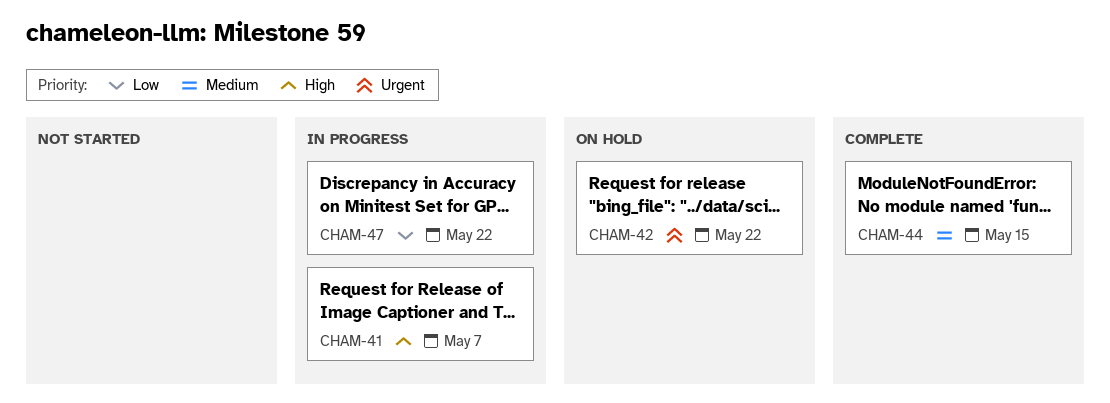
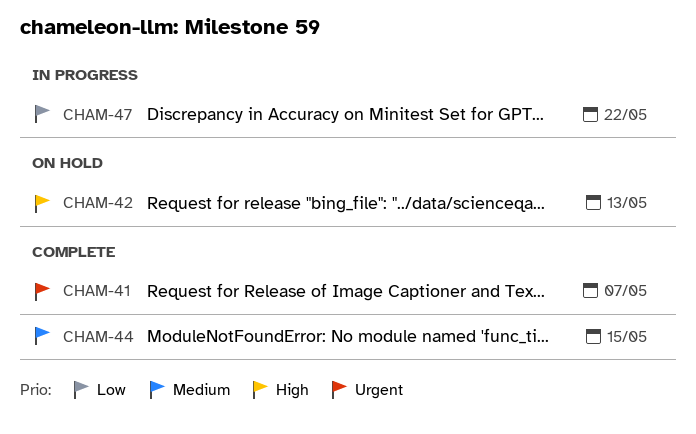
CHAM-41, status: In progress -> Complete
CHAM-41, priority: High -> Urgent
CHAM-42, priority: Urgent -> High
CHAM-42, due: May 22 -> May 13

